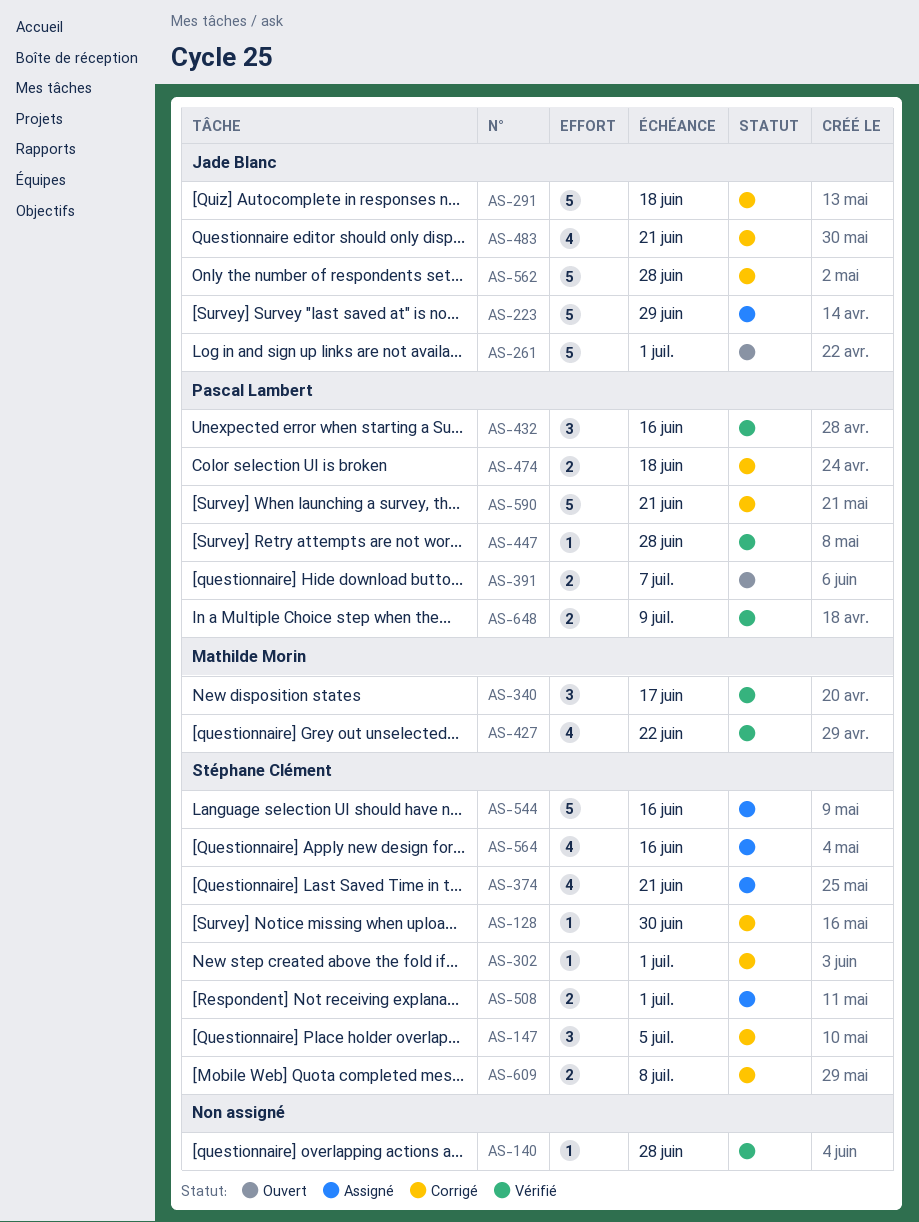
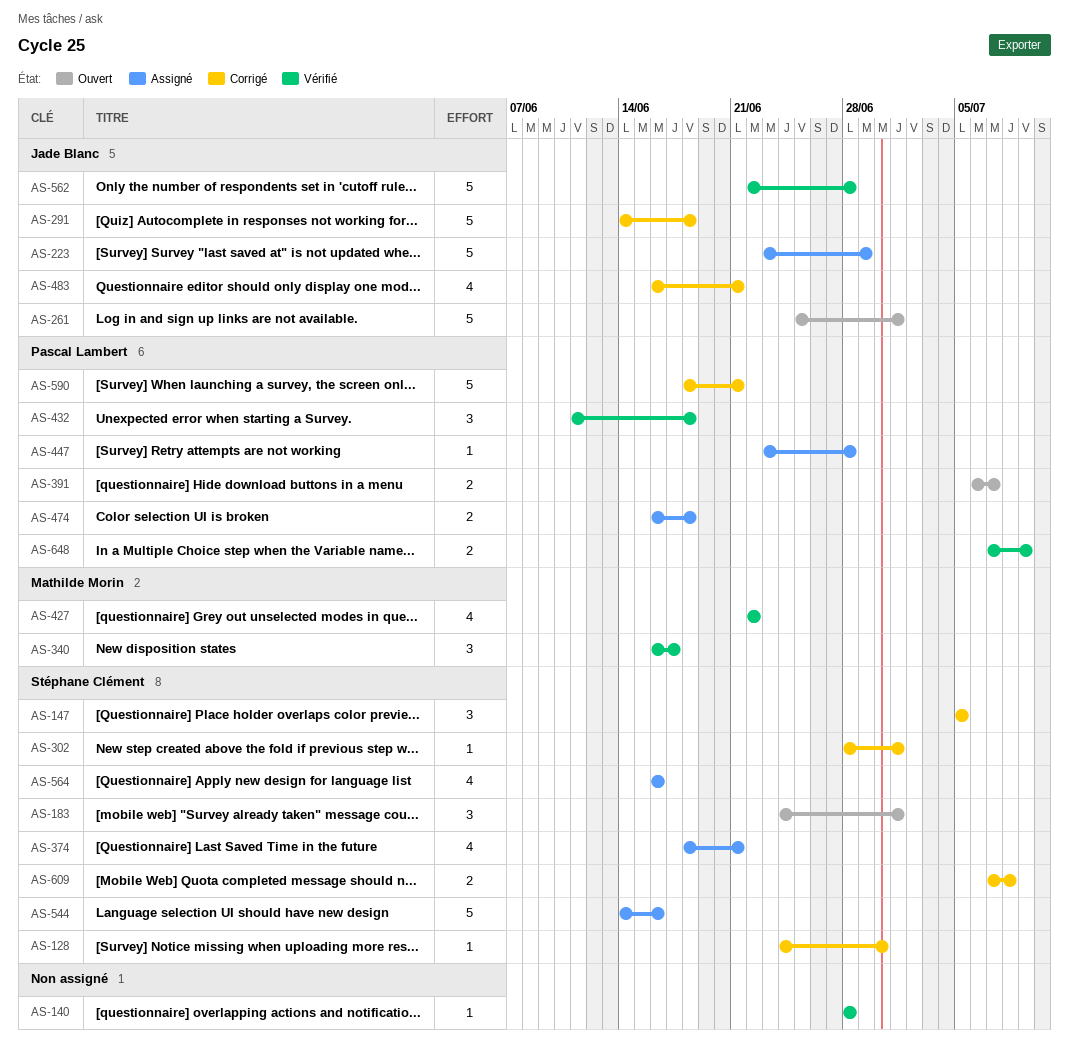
AS-183: none -> present
AS-432, due: Jun 16 -> Jun 18
AS-447, status: Vérifié -> Assigné
AS-474, status: Corrigé -> Assigné
AS-508: present -> none
AS-562, status: Corrigé -> Vérifié

